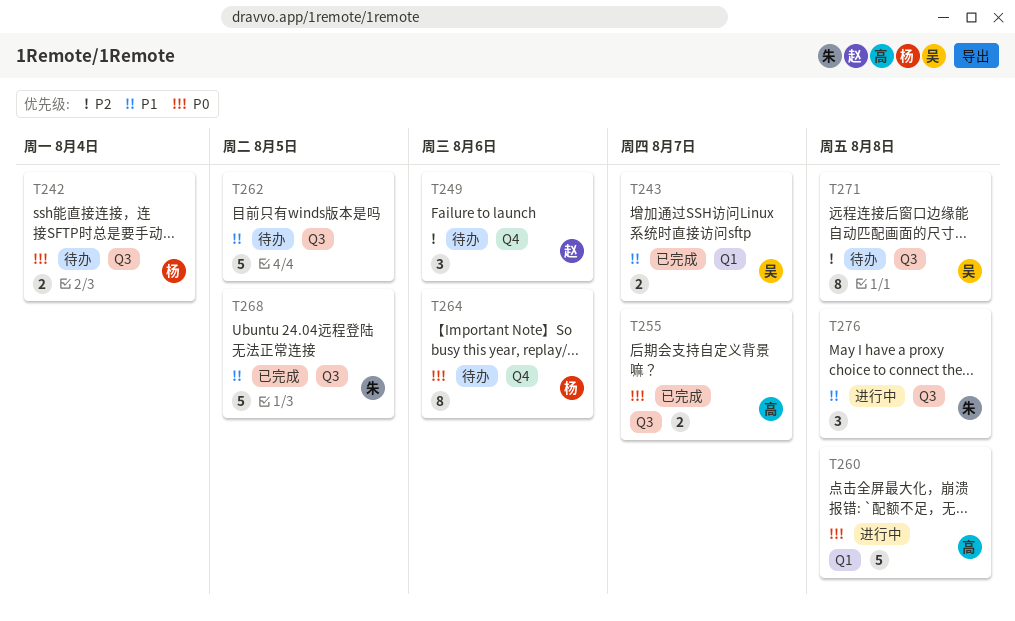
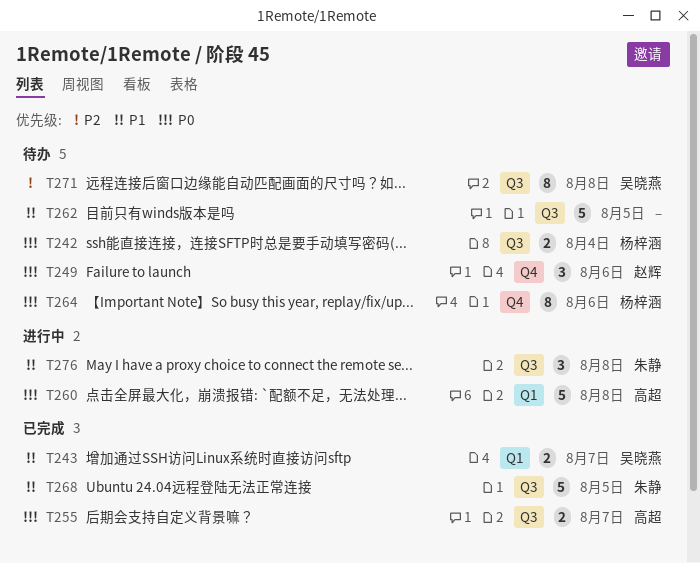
T249, priority: P2 -> P0

